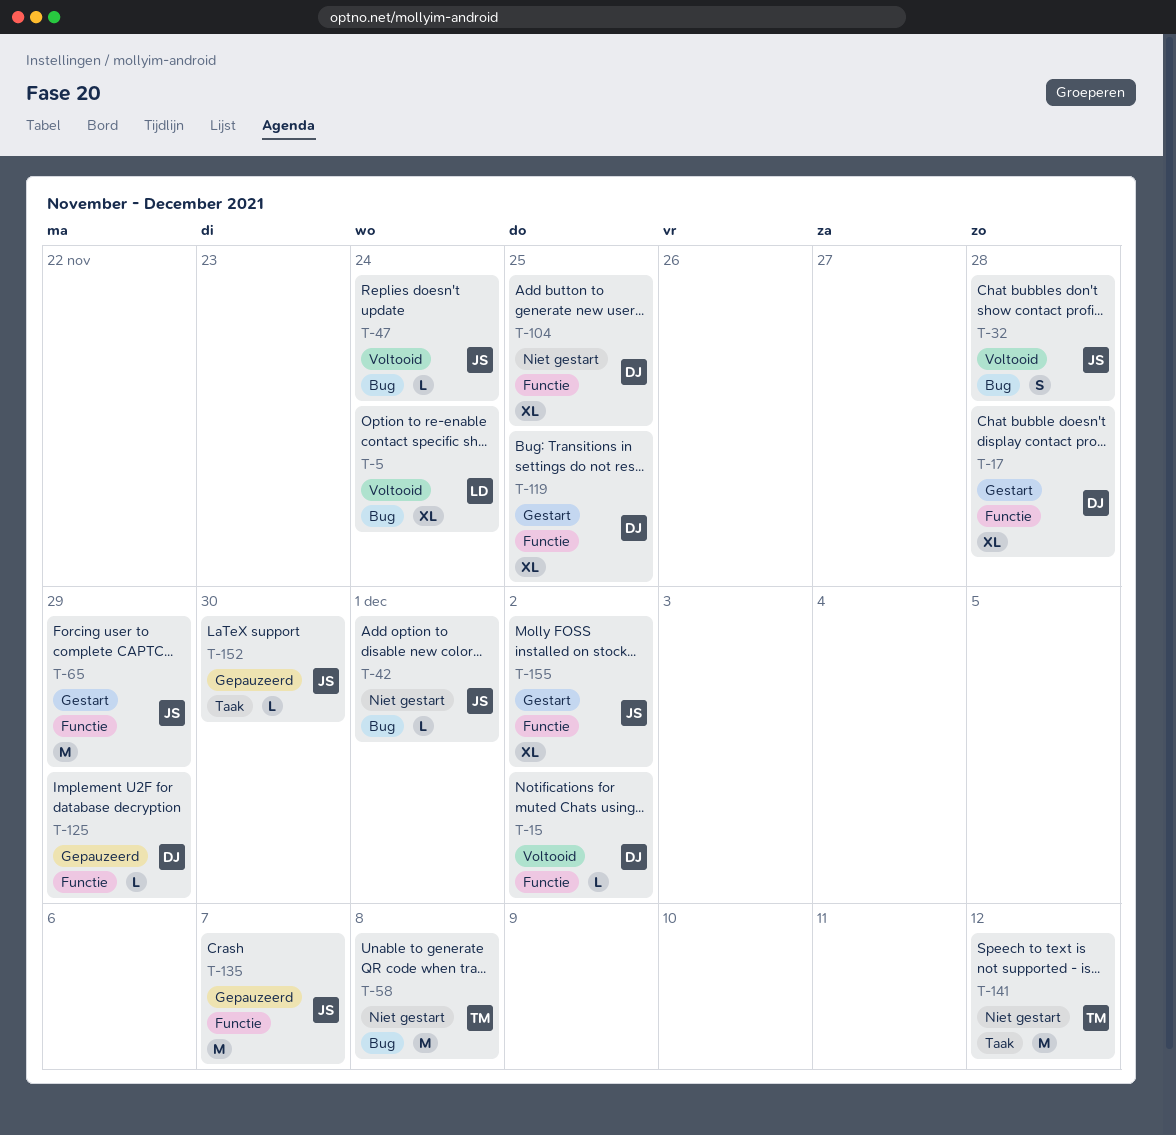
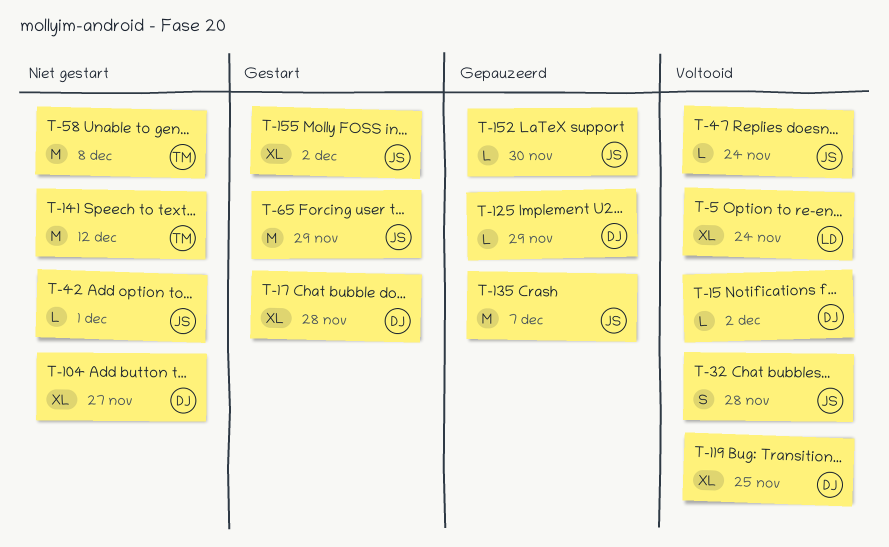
T-104, due: Nov 25 -> Nov 27
T-119, status: Gestart -> Voltooid

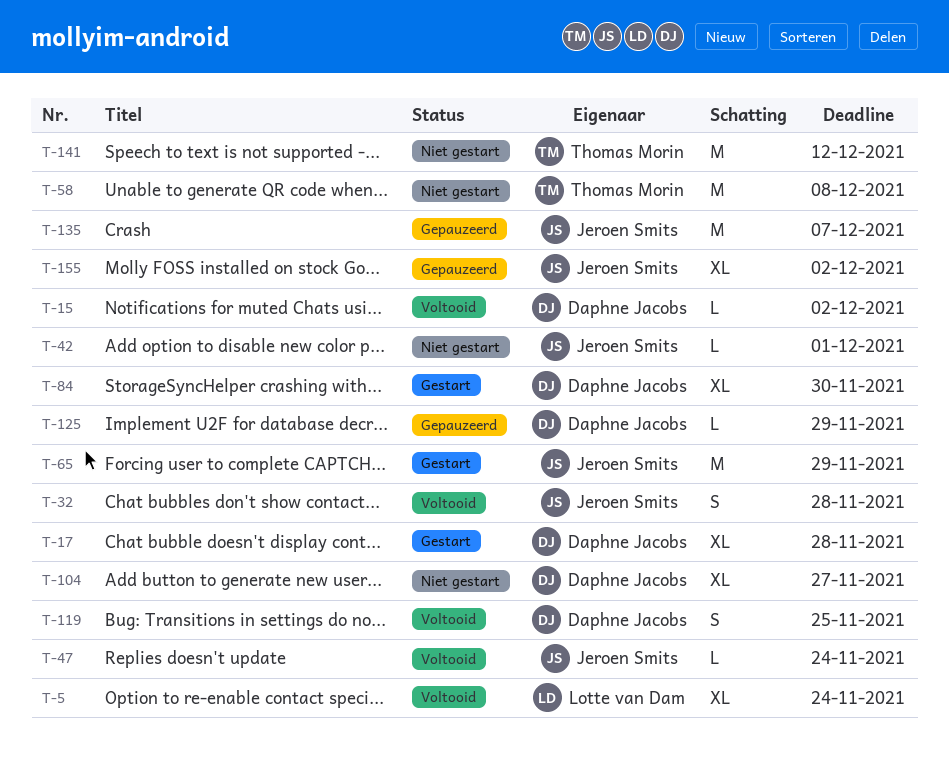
T-84: none -> present
T-119, estimate: XL -> S
T-152: present -> none
T-155, status: Gestart -> Gepauzeerd

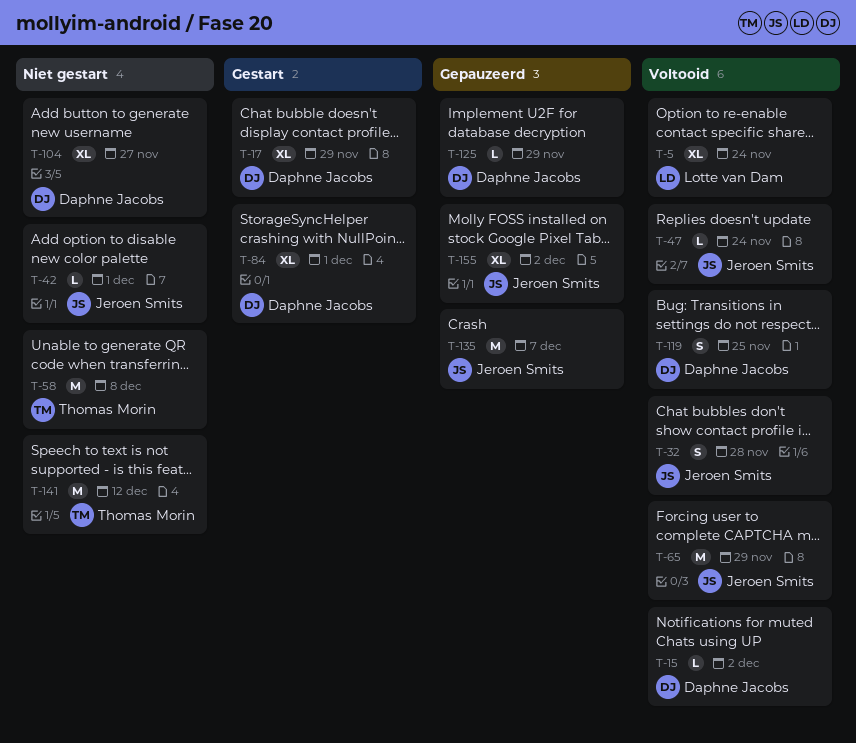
T-17, due: Nov 28 -> Nov 29
T-65, status: Gestart -> Voltooid
T-84, due: Nov 30 -> Dec 1

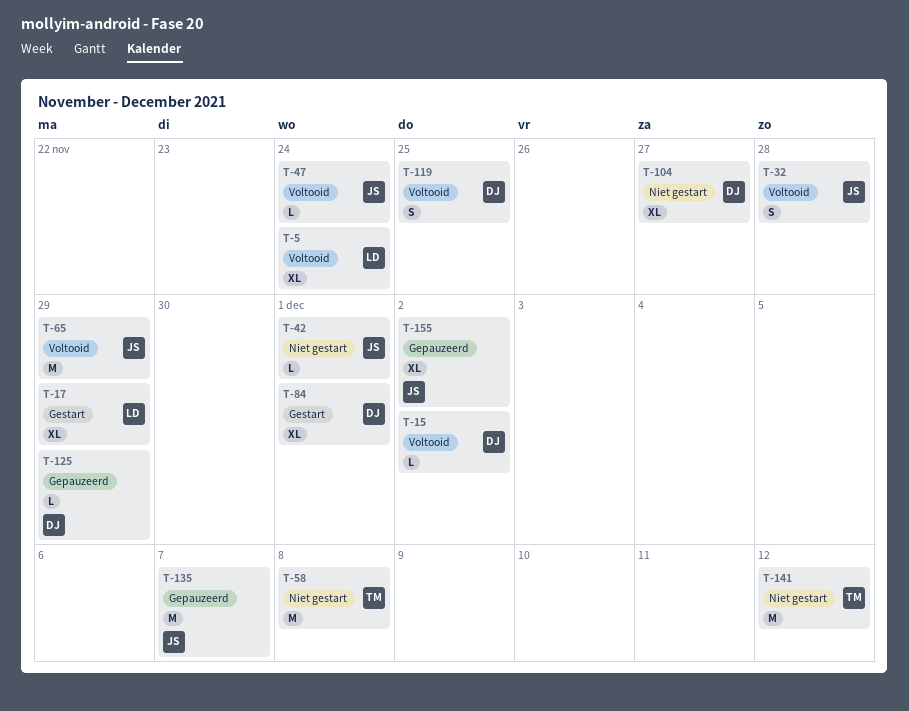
T-17, owner: Daphne Jacobs -> Lotte van Dam

